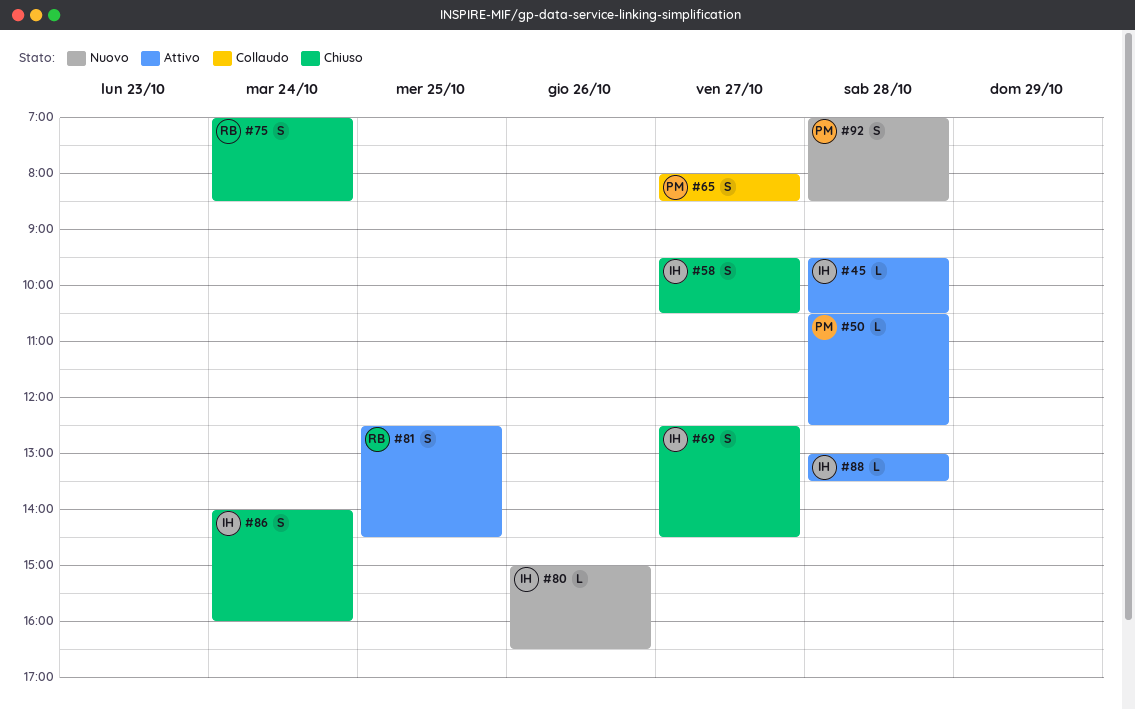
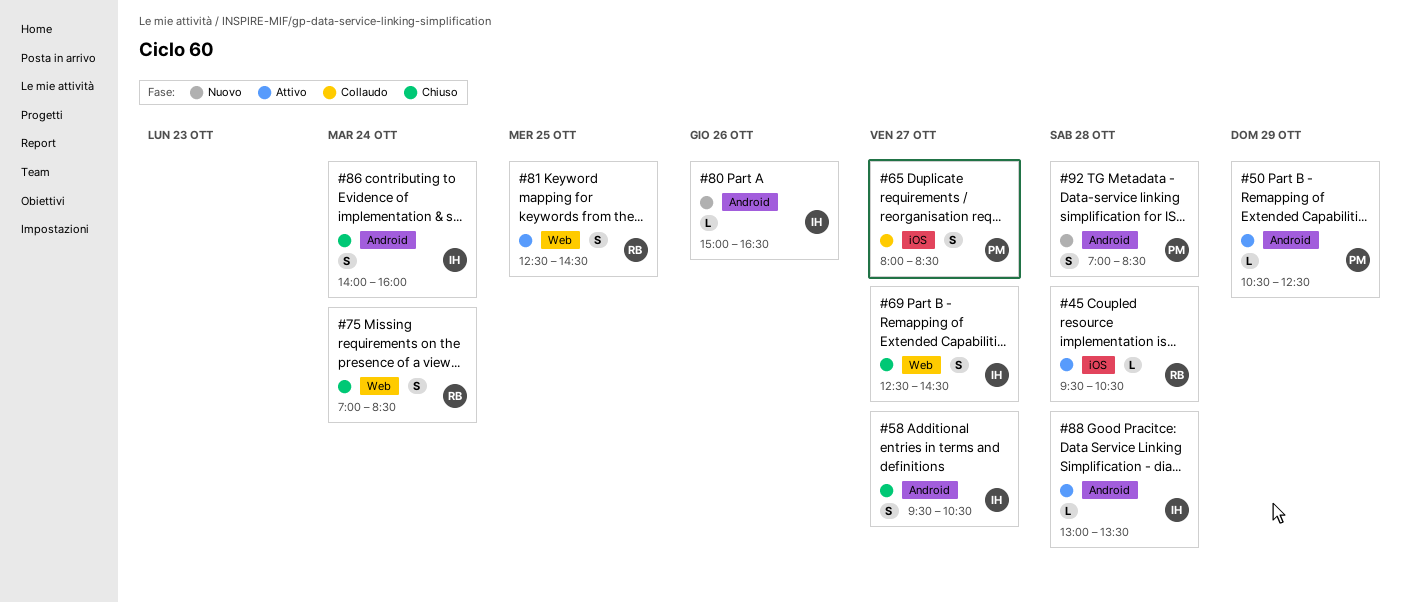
#45, owner: IH -> RB
#50, day: Oct 28 -> Oct 29

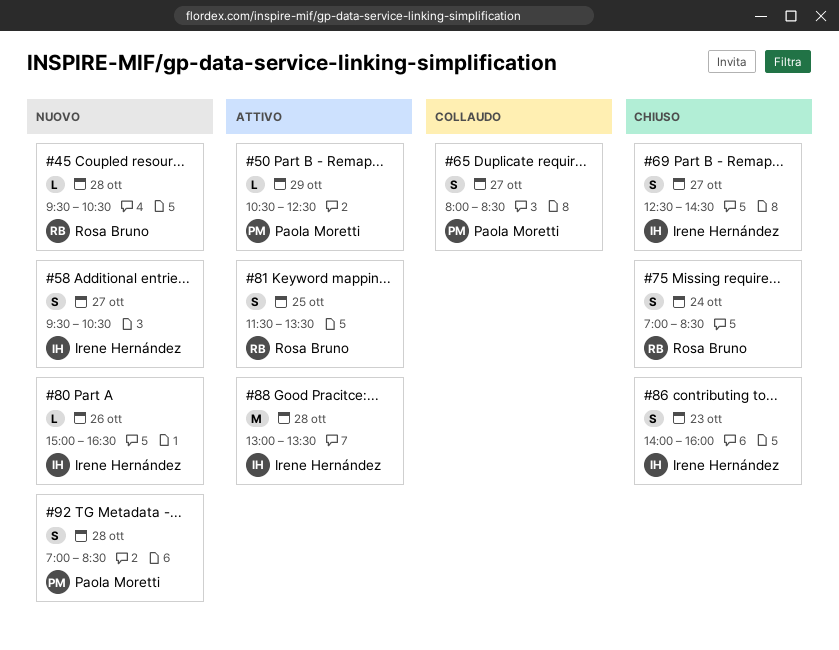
#45, status: Attivo -> Nuovo
#58, status: Chiuso -> Nuovo
#81, begins: 12:30 -> 11:30
#81, ends: 14:30 -> 13:30
#86, day: Oct 24 -> Oct 23
#88, estimate: L -> M

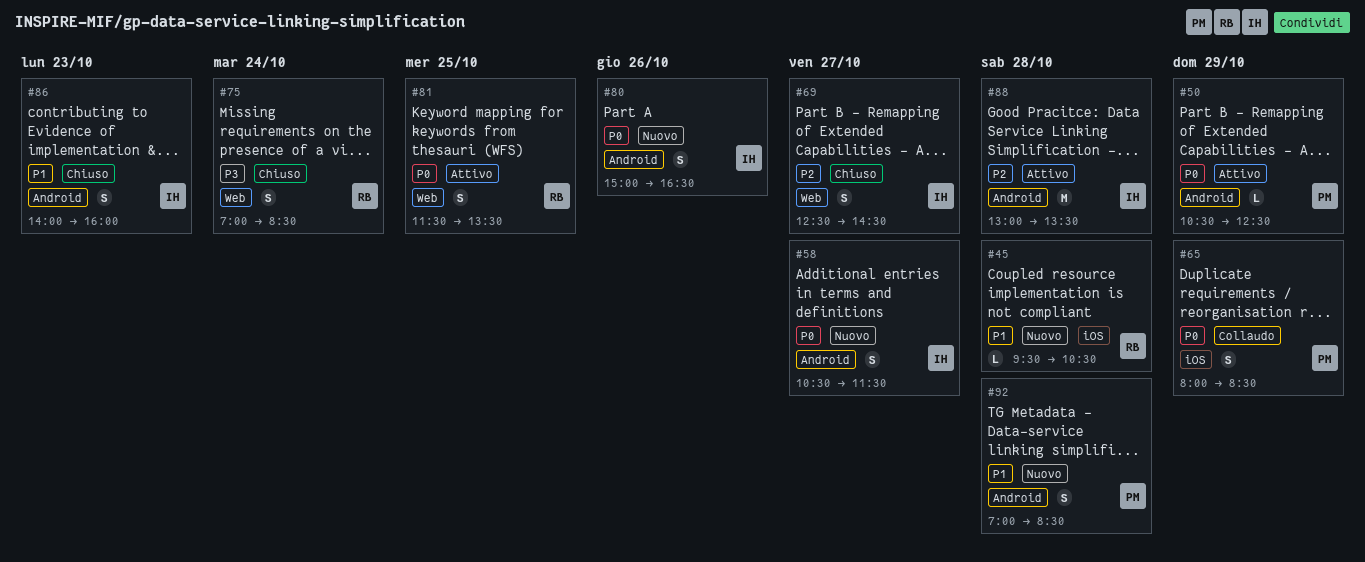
#58, begins: 09:30 -> 10:30
#58, ends: 10:30 -> 11:30
#65, day: Oct 27 -> Oct 29
#80, estimate: L -> S

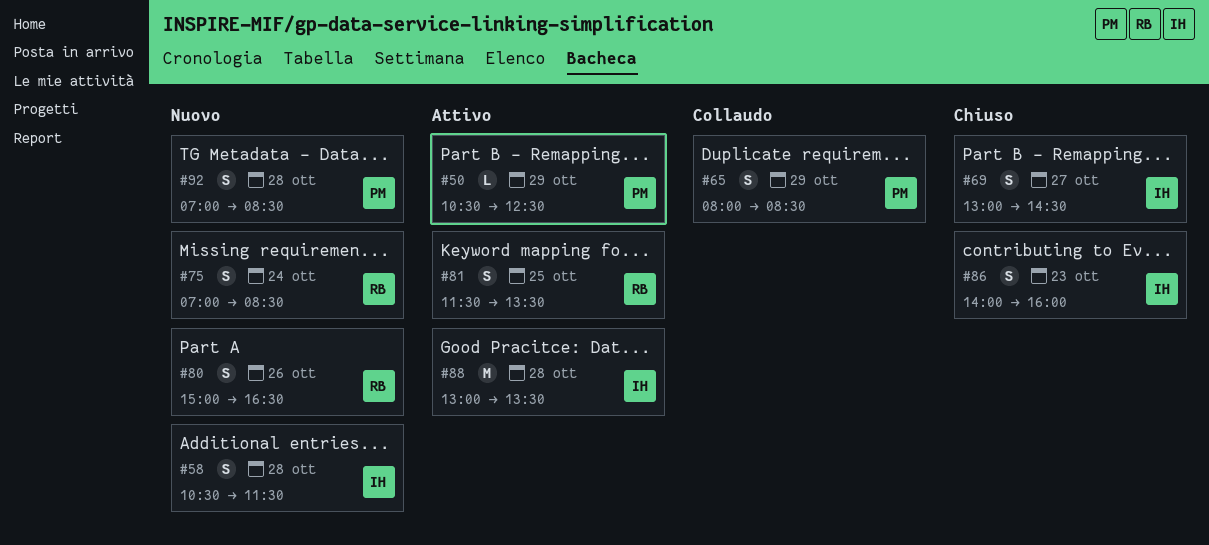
#45: present -> none
#58, day: Oct 27 -> Oct 28
#69, begins: 12:30 -> 13:00
#75, status: Chiuso -> Nuovo
#80, owner: IH -> RB

